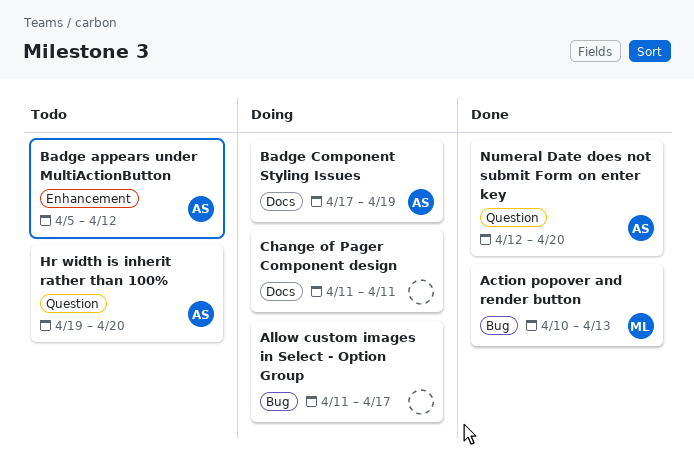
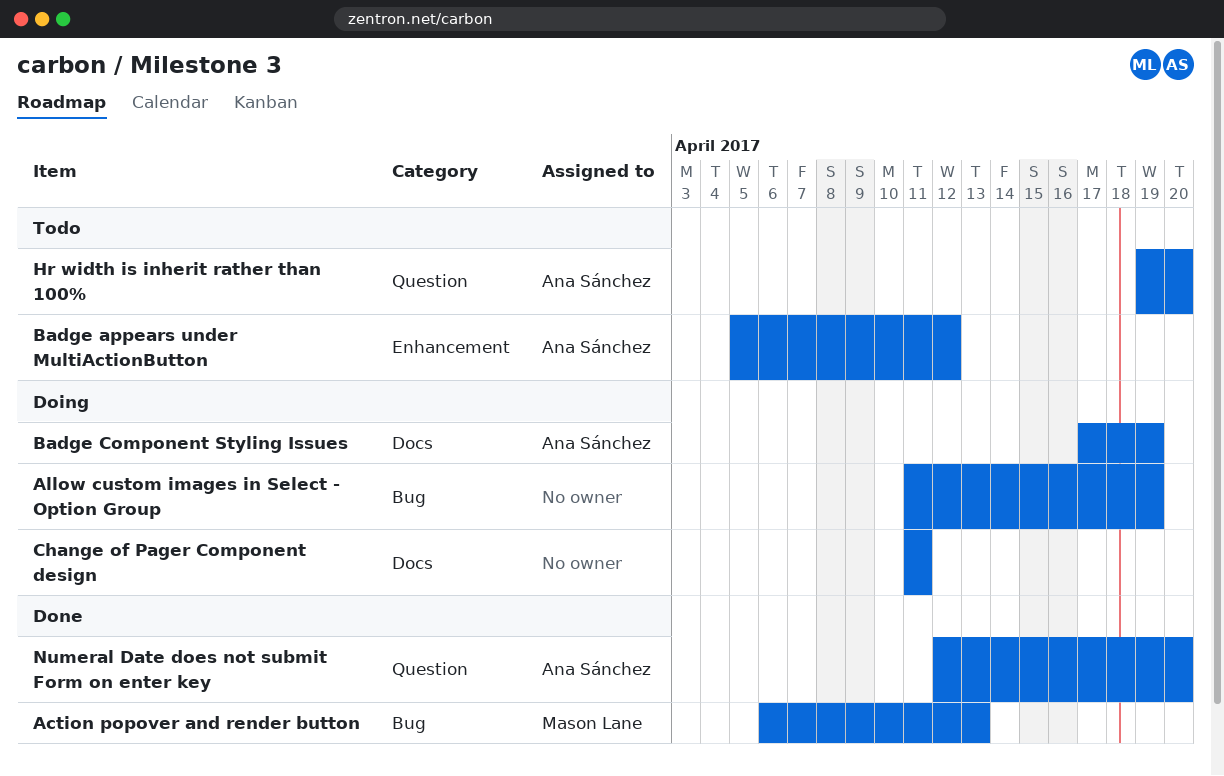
Action popover and render button, start: Apr 10 -> Apr 6
Allow custom images in Select - Option Group, due: Apr 17 -> Apr 19

